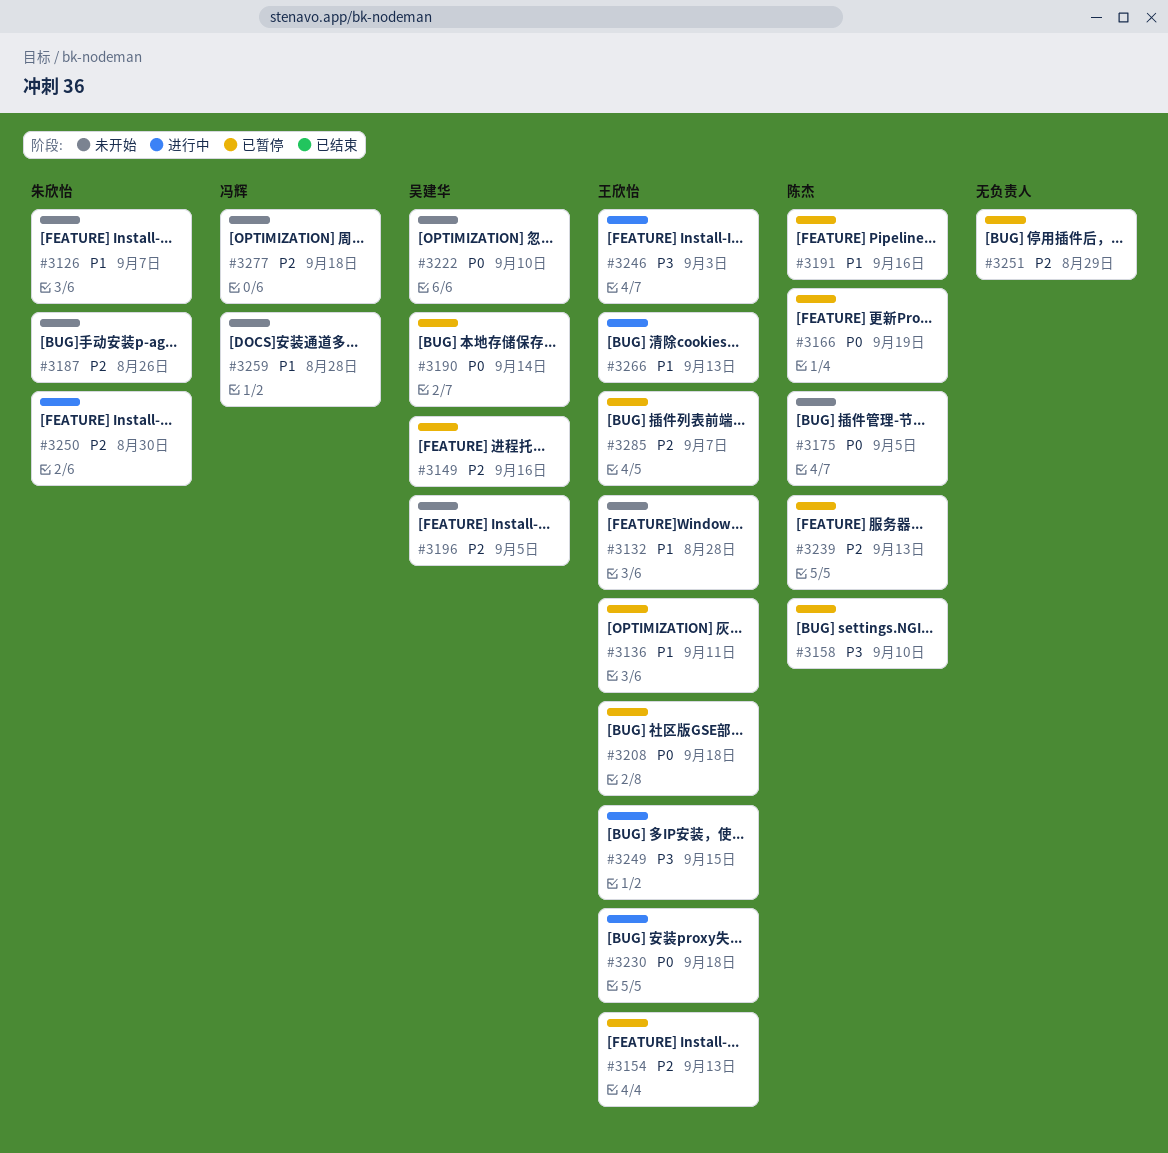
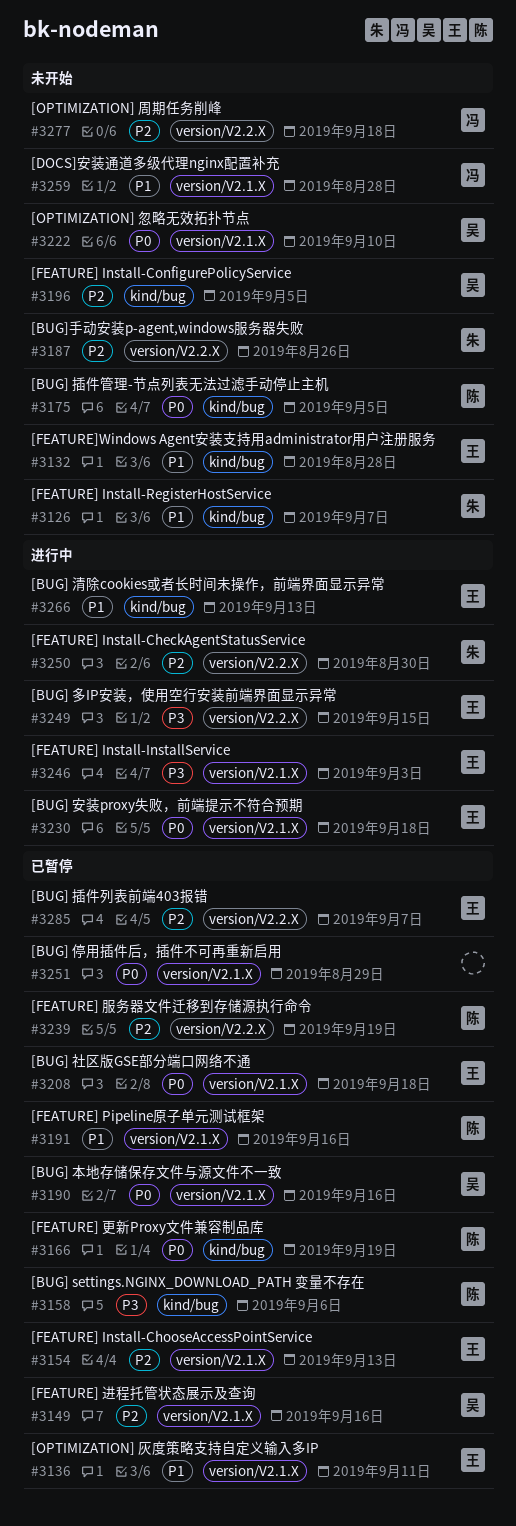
#3158, due: Sep 10 -> Sep 6
#3190, due: Sep 14 -> Sep 16
#3239, due: Sep 13 -> Sep 19
#3251, priority: P2 -> P0

